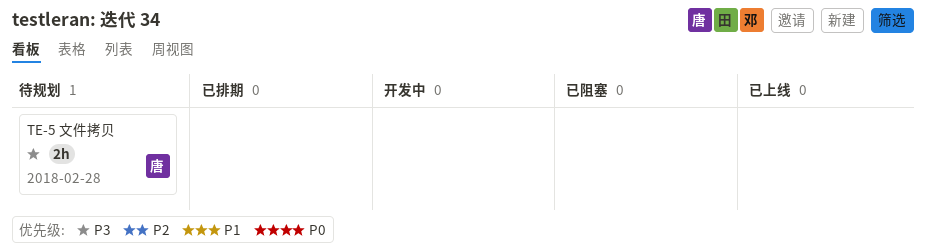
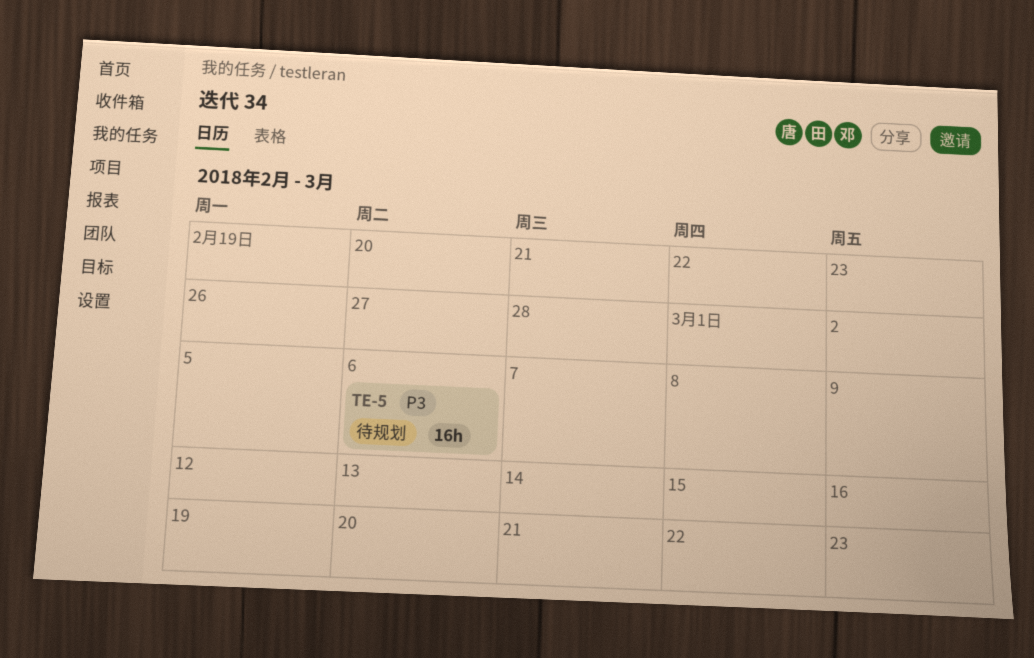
TE-5, estimate: 2h -> 16h
TE-5, due: Feb 28 -> Mar 6

